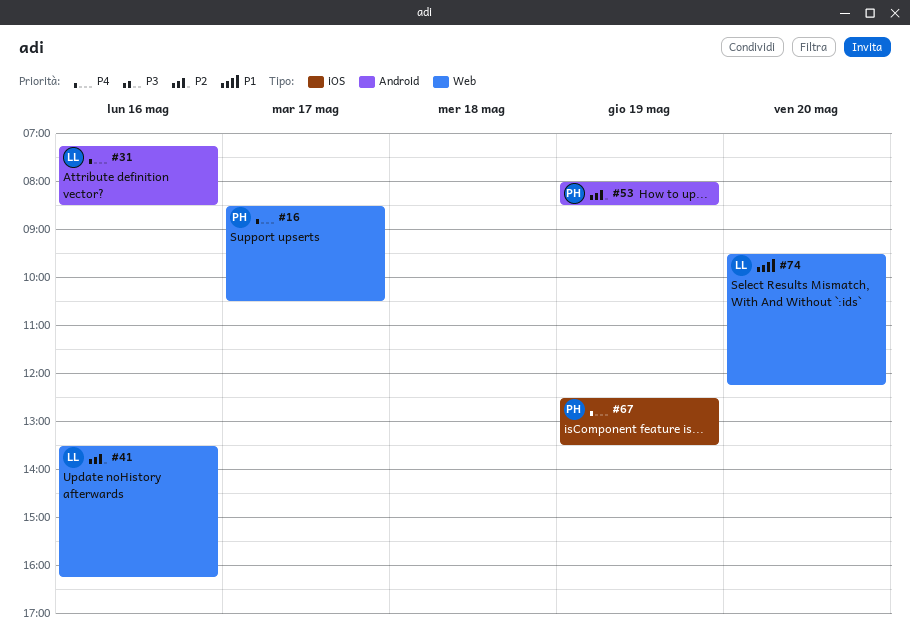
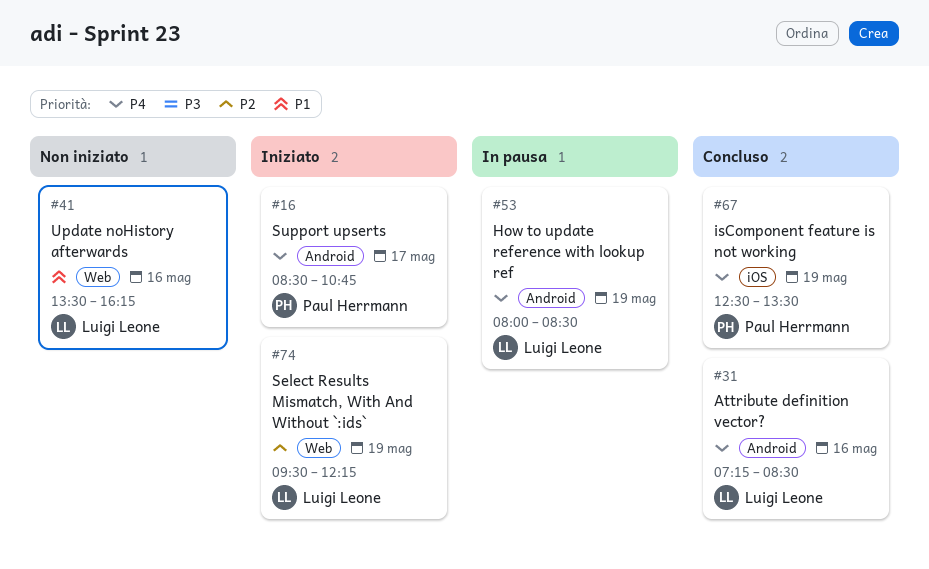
#16, label: Web -> Android
#16, ends: 10:30 -> 10:45
#41, priority: P2 -> P1
#53, owner: Paul Herrmann -> Luigi Leone
#53, priority: P2 -> P4
#74, priority: P1 -> P2
#74, day: May 20 -> May 19

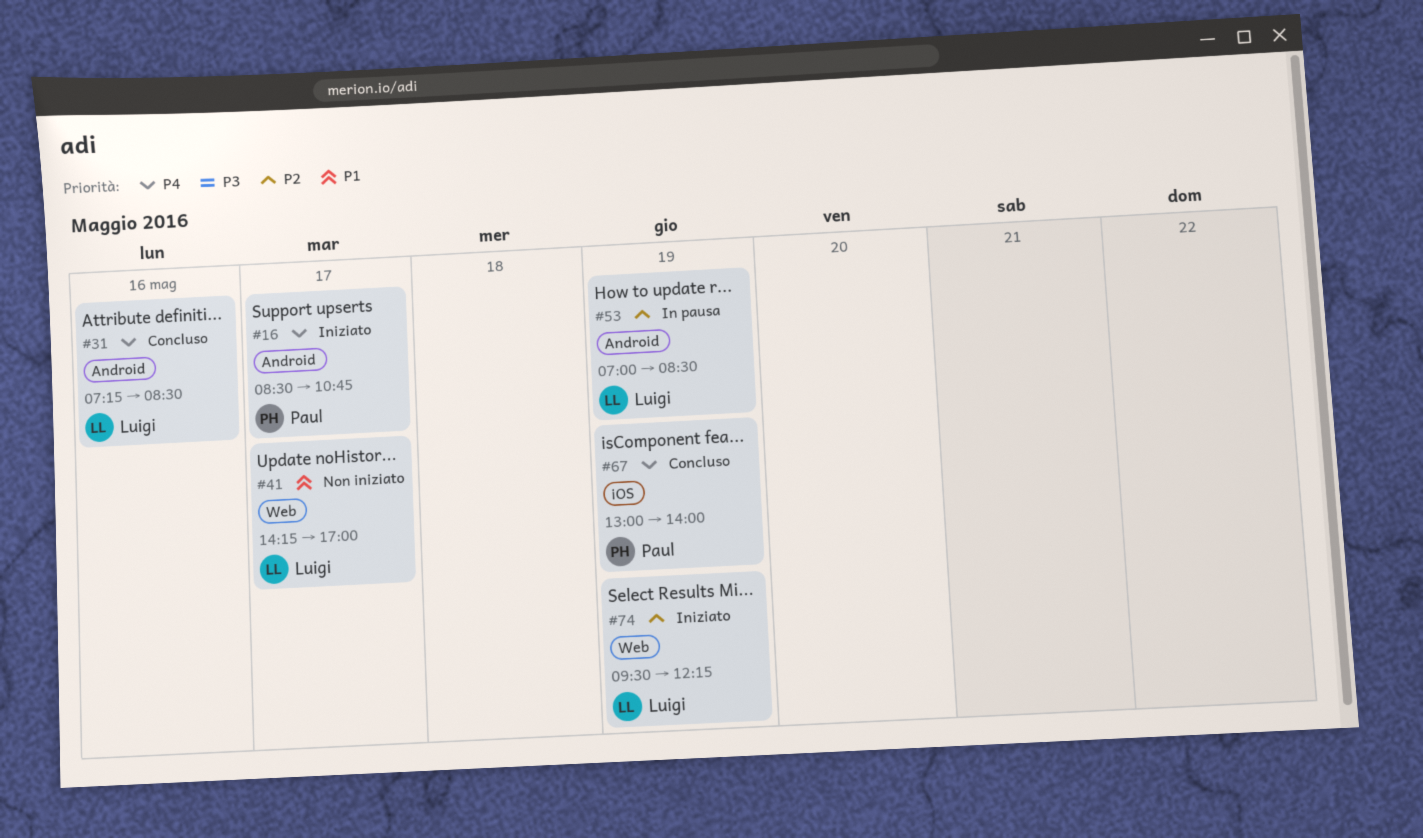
#41, day: May 16 -> May 17
#41, begins: 13:30 -> 14:15
#41, ends: 16:15 -> 17:00
#53, priority: P4 -> P2
#53, begins: 08:00 -> 07:00
#67, begins: 12:30 -> 13:00
#67, ends: 13:30 -> 14:00

